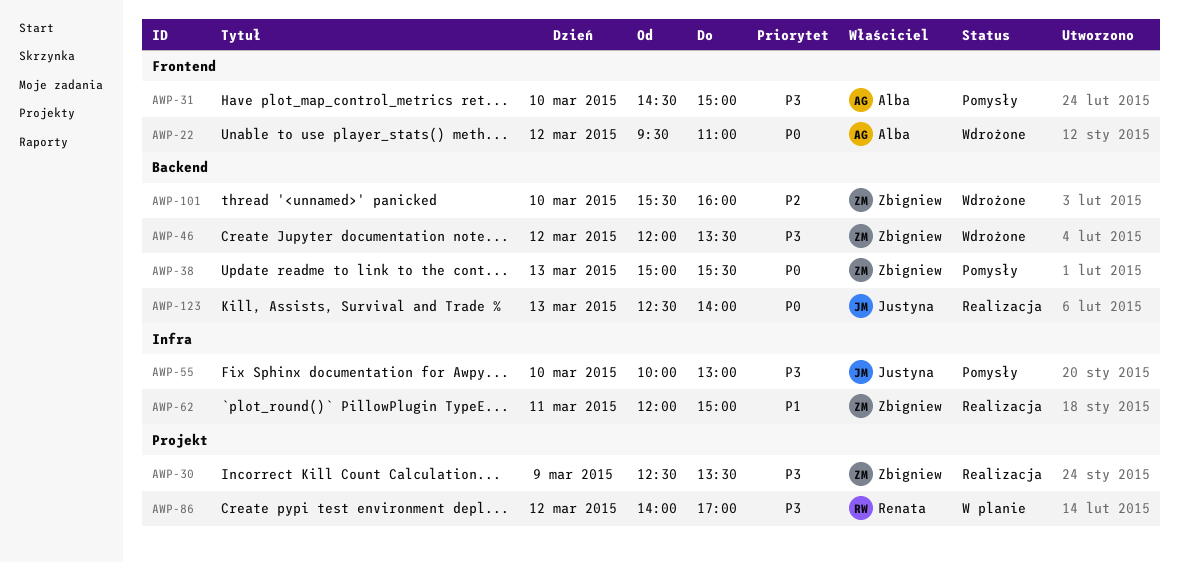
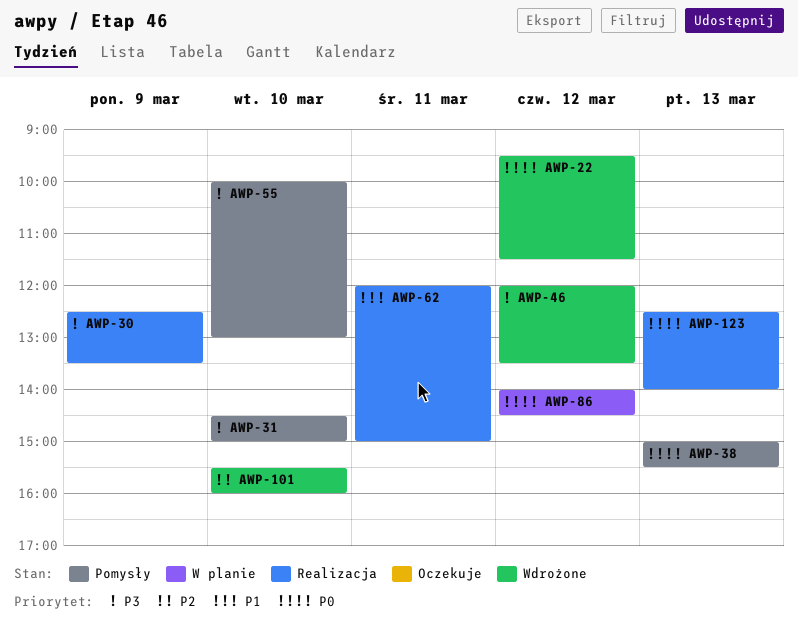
AWP-22, ends: 11:00 -> 11:30
AWP-86, priority: P3 -> P0
AWP-86, ends: 17:00 -> 14:30

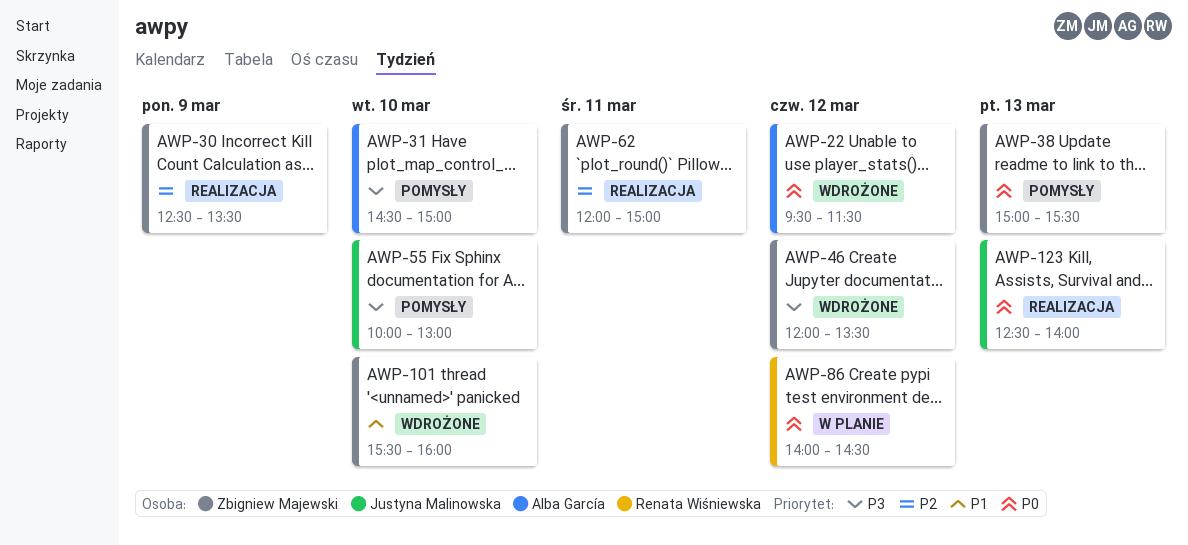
AWP-30, priority: P3 -> P2
AWP-62, priority: P1 -> P2
AWP-101, priority: P2 -> P1

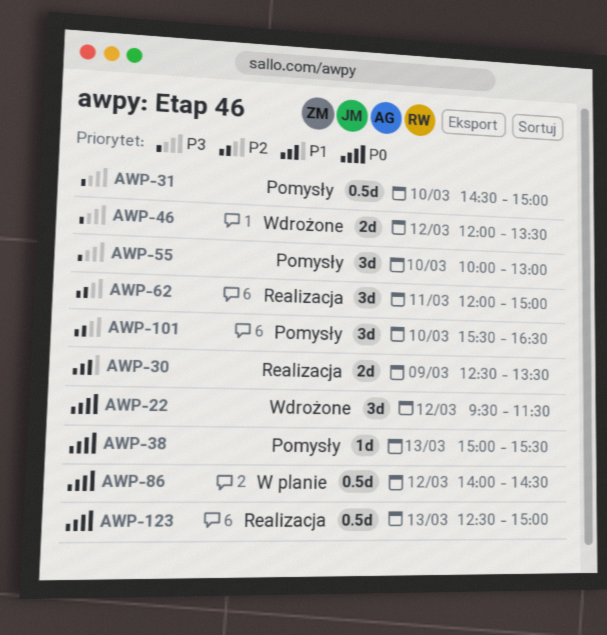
AWP-30, priority: P2 -> P1
AWP-101, status: Wdrożone -> Pomysły
AWP-101, priority: P1 -> P2
AWP-101, ends: 16:00 -> 16:30
AWP-123, ends: 14:00 -> 15:00

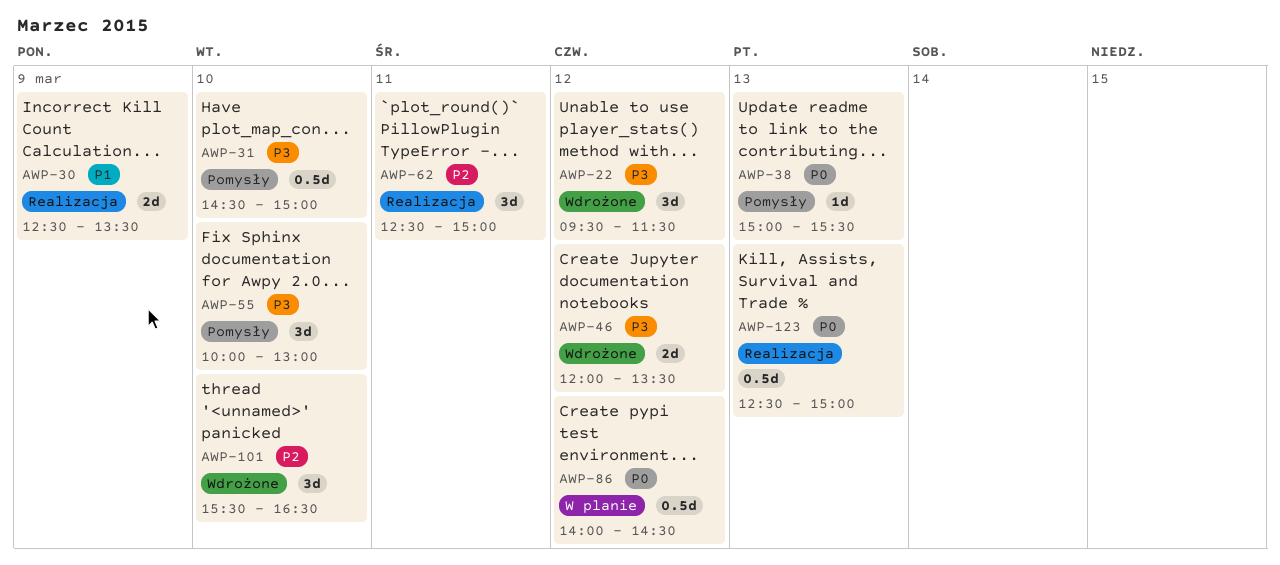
AWP-22, priority: P0 -> P3
AWP-62, begins: 12:00 -> 12:30
AWP-101, status: Pomysły -> Wdrożone

